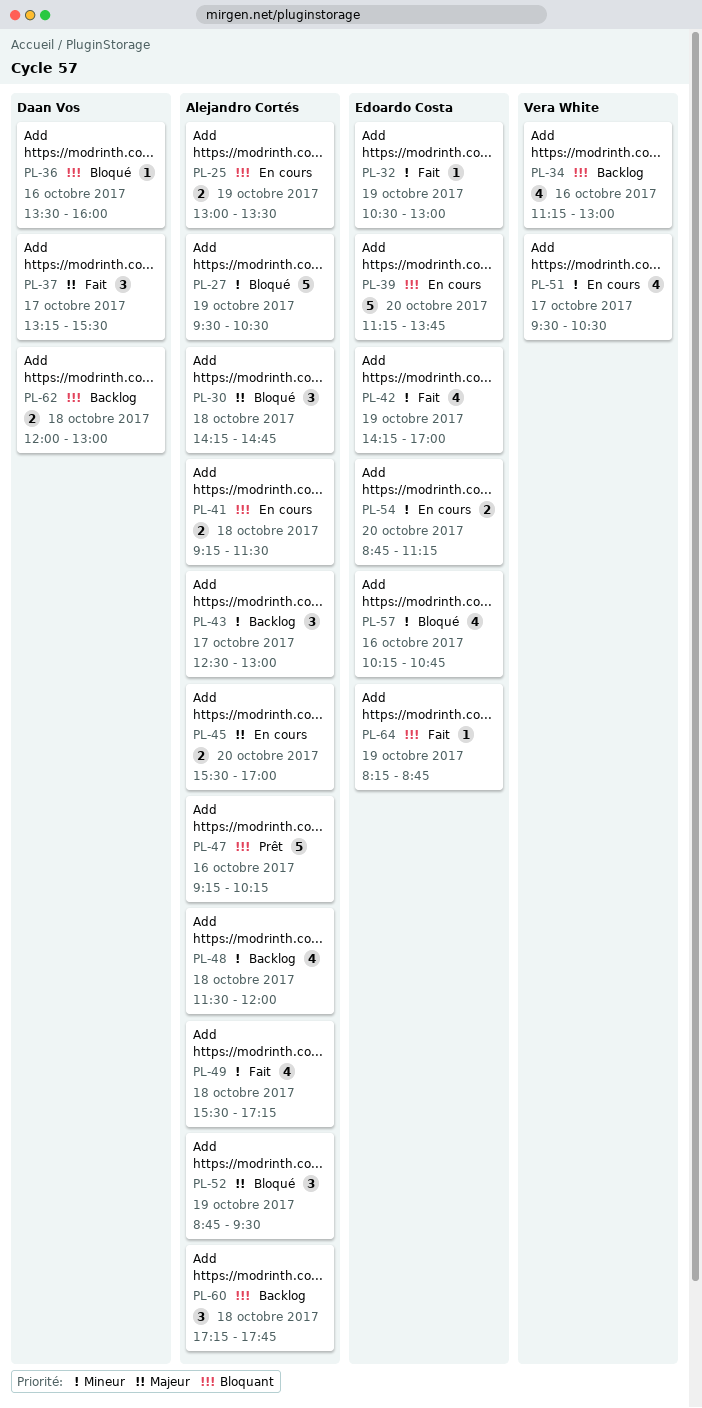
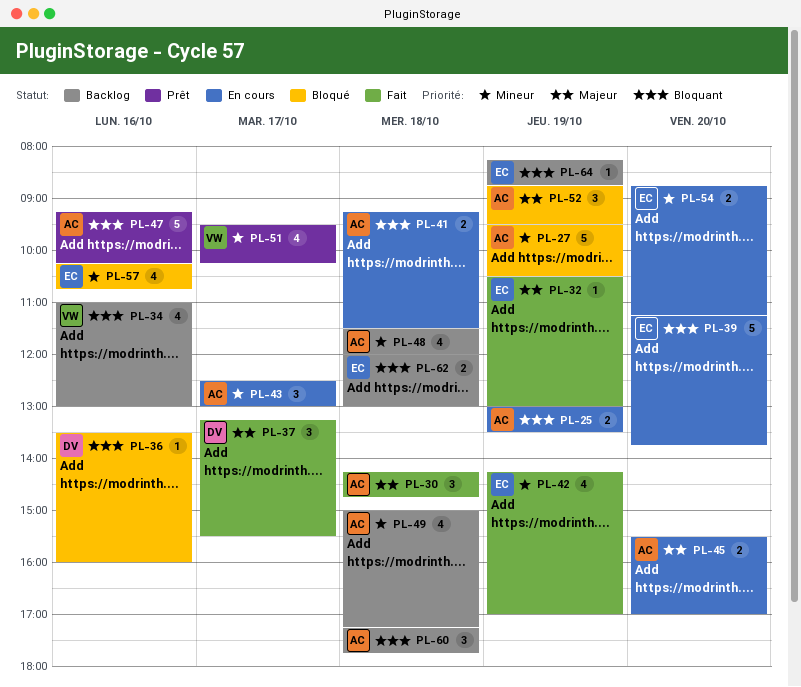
PL-30, status: Bloqué -> Fait
PL-32, priority: Mineur -> Majeur
PL-34, begins: 11:15 -> 11:00
PL-43, status: Backlog -> En cours
PL-49, status: Fait -> Backlog
PL-49, begins: 15:30 -> 15:00
PL-51, status: En cours -> Prêt
PL-51, ends: 10:30 -> 10:15
PL-62, owner: Daan Vos -> Edoardo Costa
PL-64, status: Fait -> Backlog

